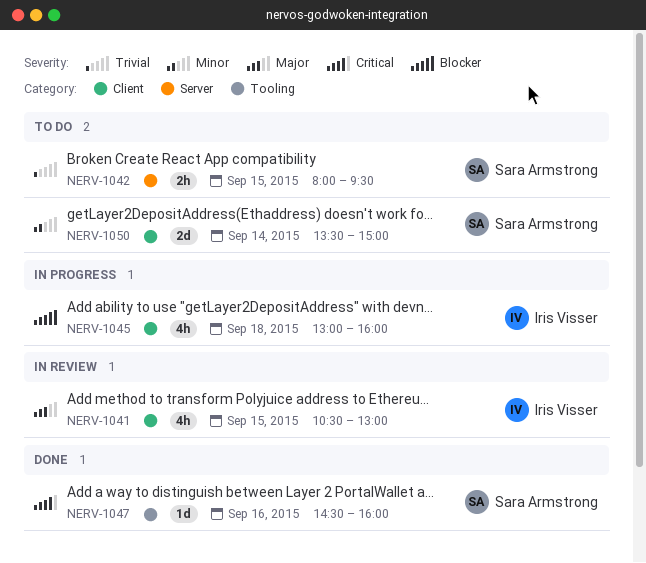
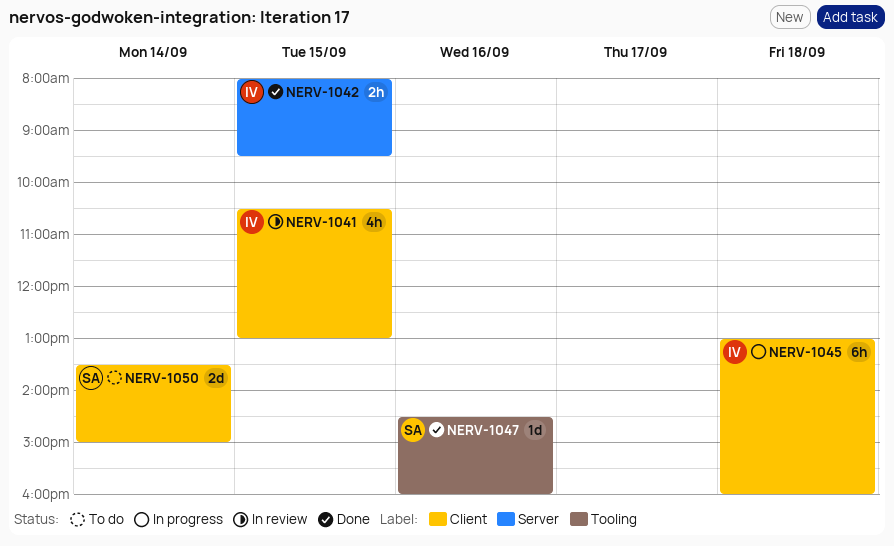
NERV-1042, status: To do -> Done
NERV-1042, owner: Sara Armstrong -> Iris Visser
NERV-1045, estimate: 4h -> 6h

